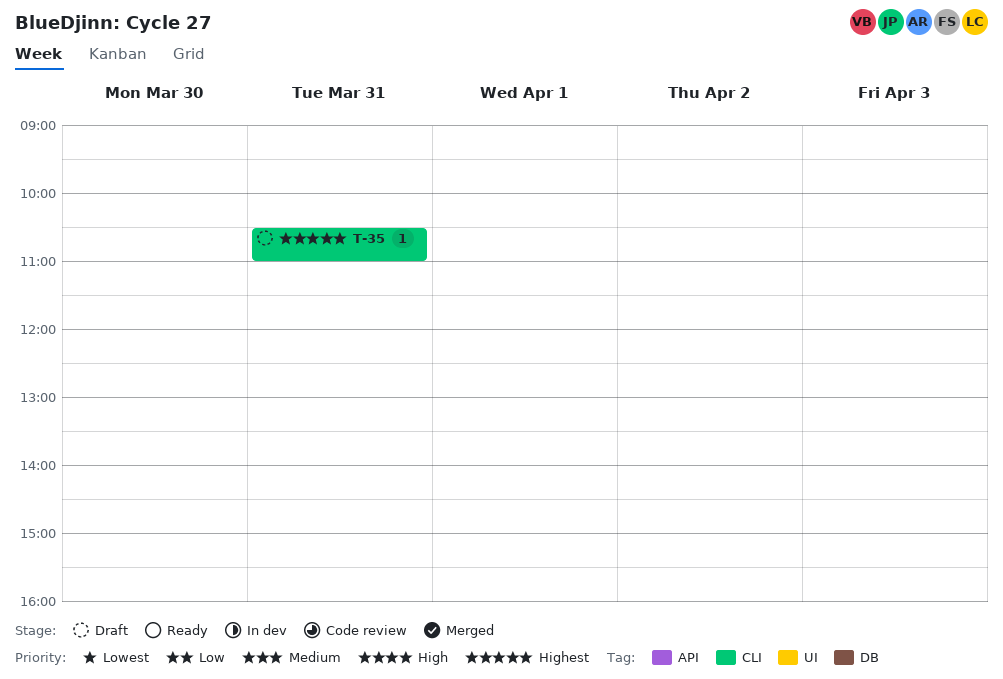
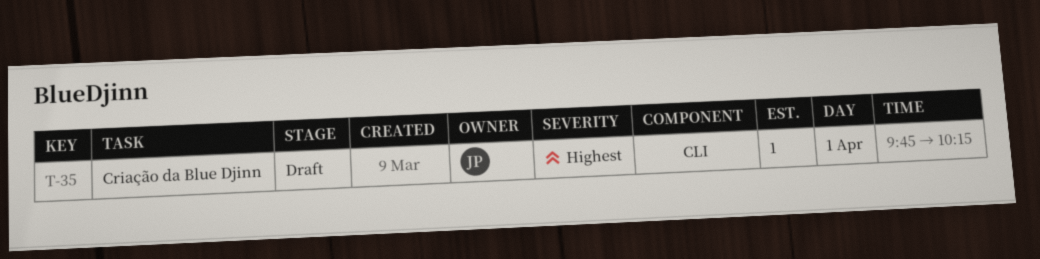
T-35, day: Mar 31 -> Apr 1
T-35, begins: 10:30 -> 09:45
T-35, ends: 11:00 -> 10:15

